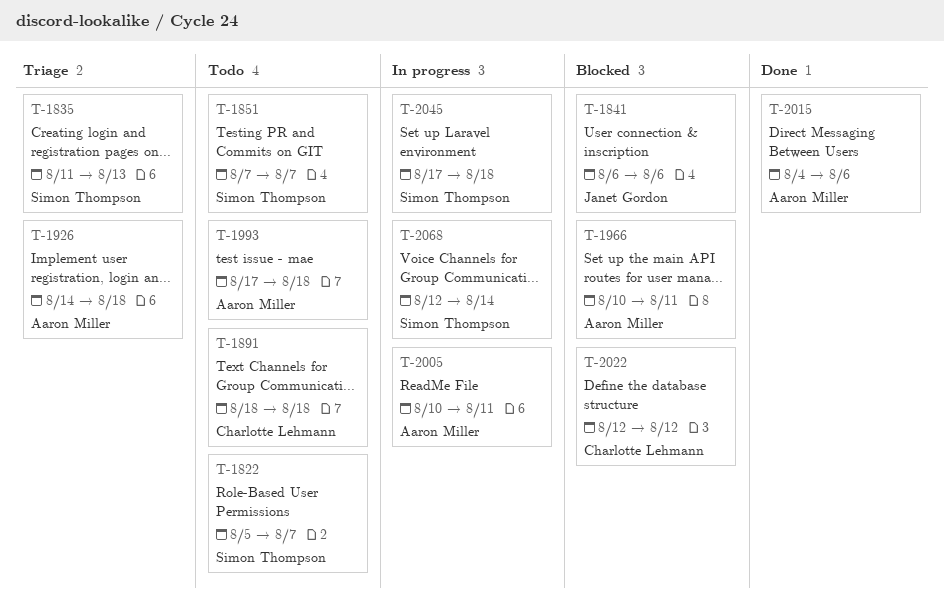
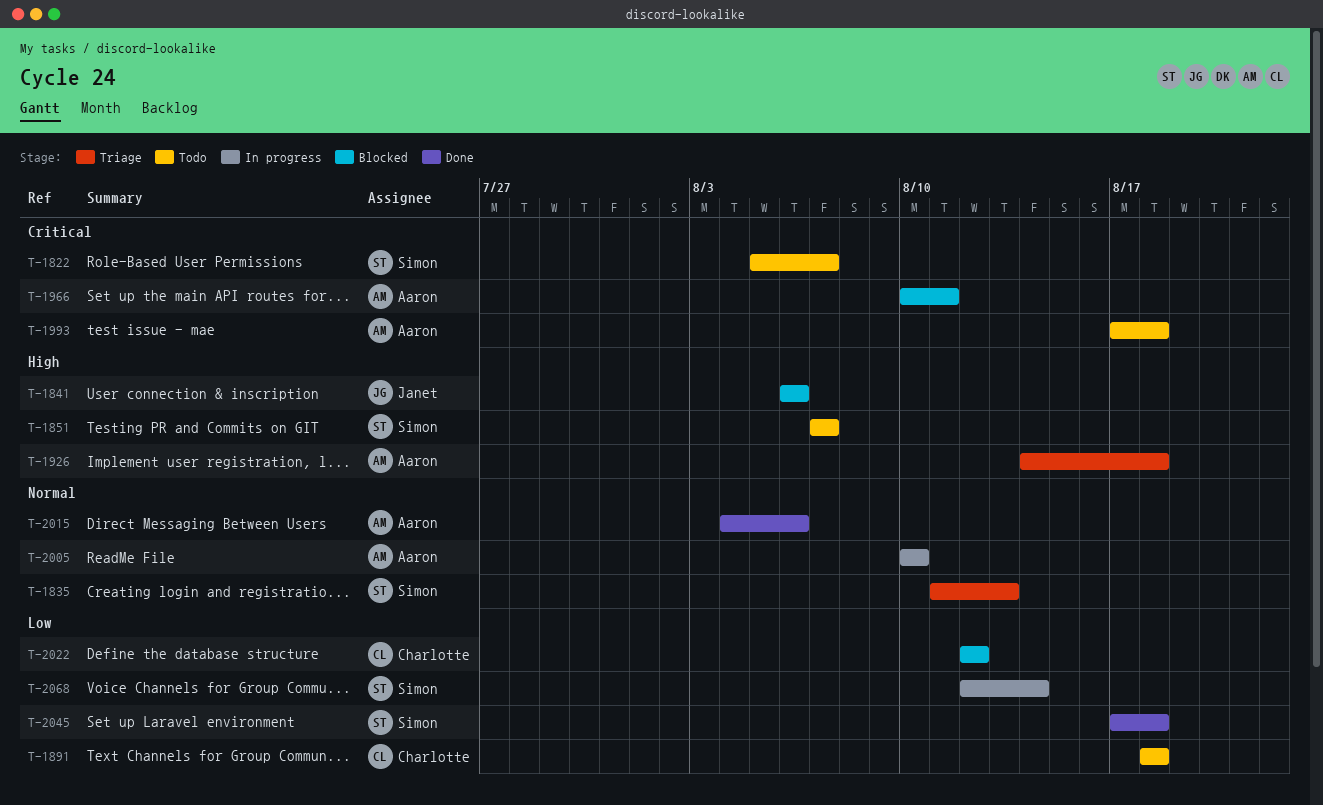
T-2005, due: Aug 11 -> Aug 10
T-2045, status: In progress -> Done

